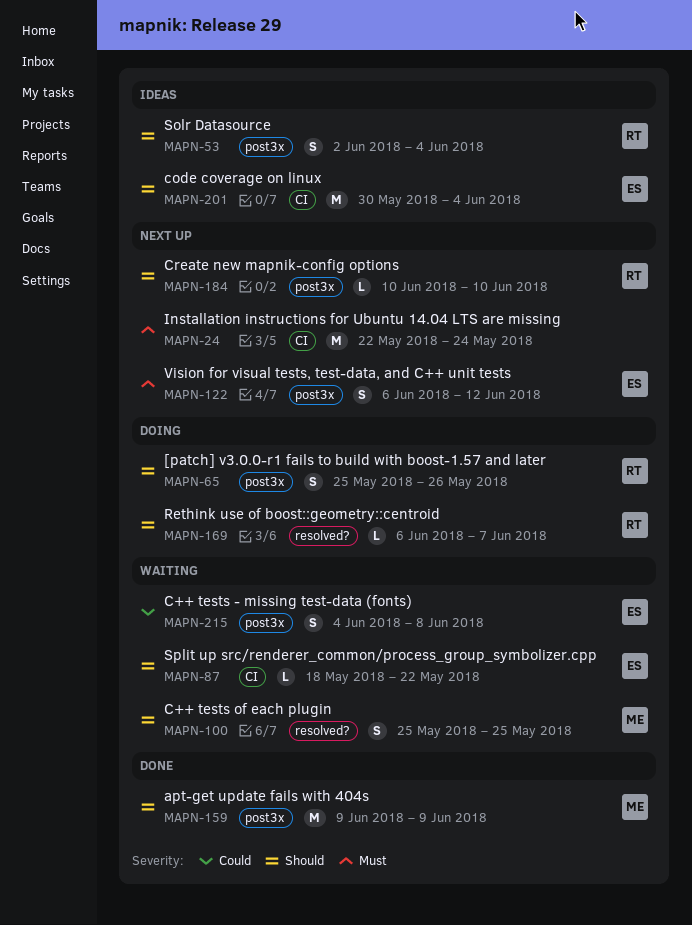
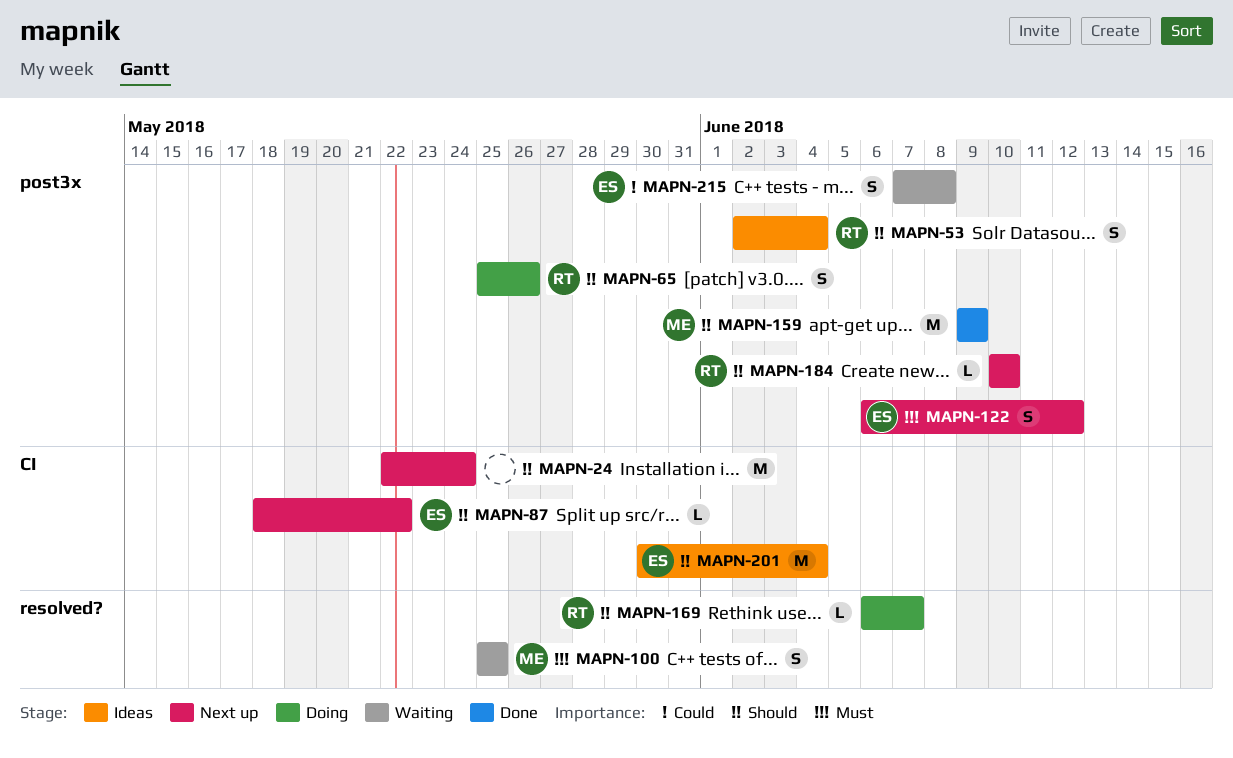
MAPN-24, priority: Must -> Should
MAPN-87, status: Waiting -> Next up
MAPN-100, priority: Should -> Must
MAPN-215, start: Jun 4 -> Jun 7

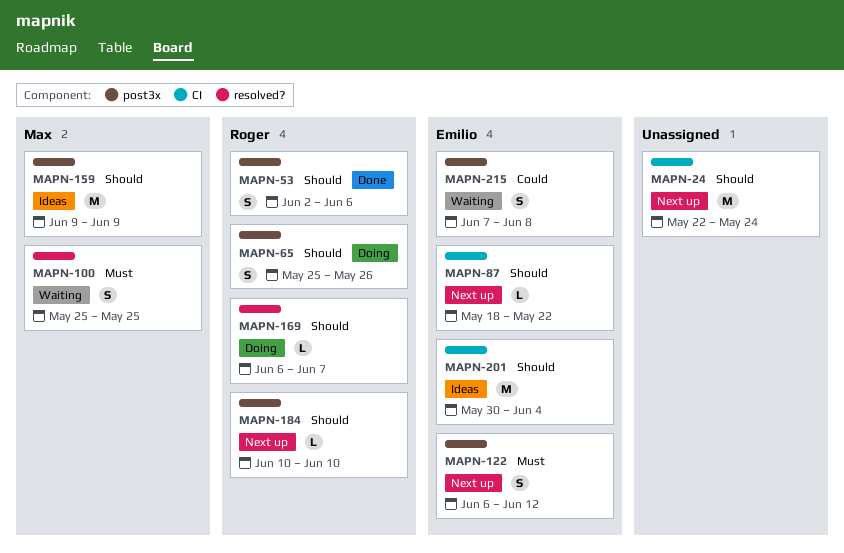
MAPN-53, status: Ideas -> Done
MAPN-53, due: Jun 4 -> Jun 6
MAPN-159, status: Done -> Ideas

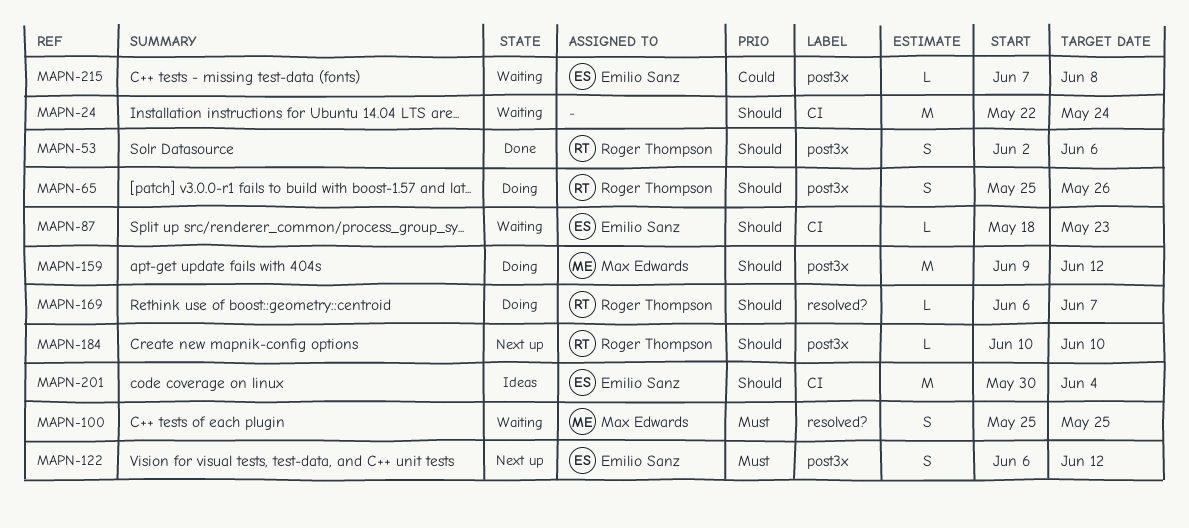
MAPN-24, status: Next up -> Waiting
MAPN-87, status: Next up -> Waiting
MAPN-87, due: May 22 -> May 23
MAPN-159, status: Ideas -> Doing
MAPN-159, due: Jun 9 -> Jun 12
MAPN-215, estimate: S -> L

